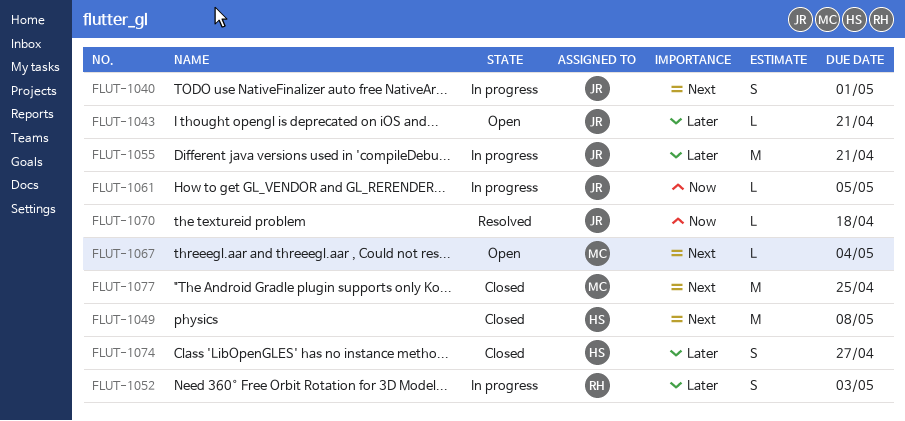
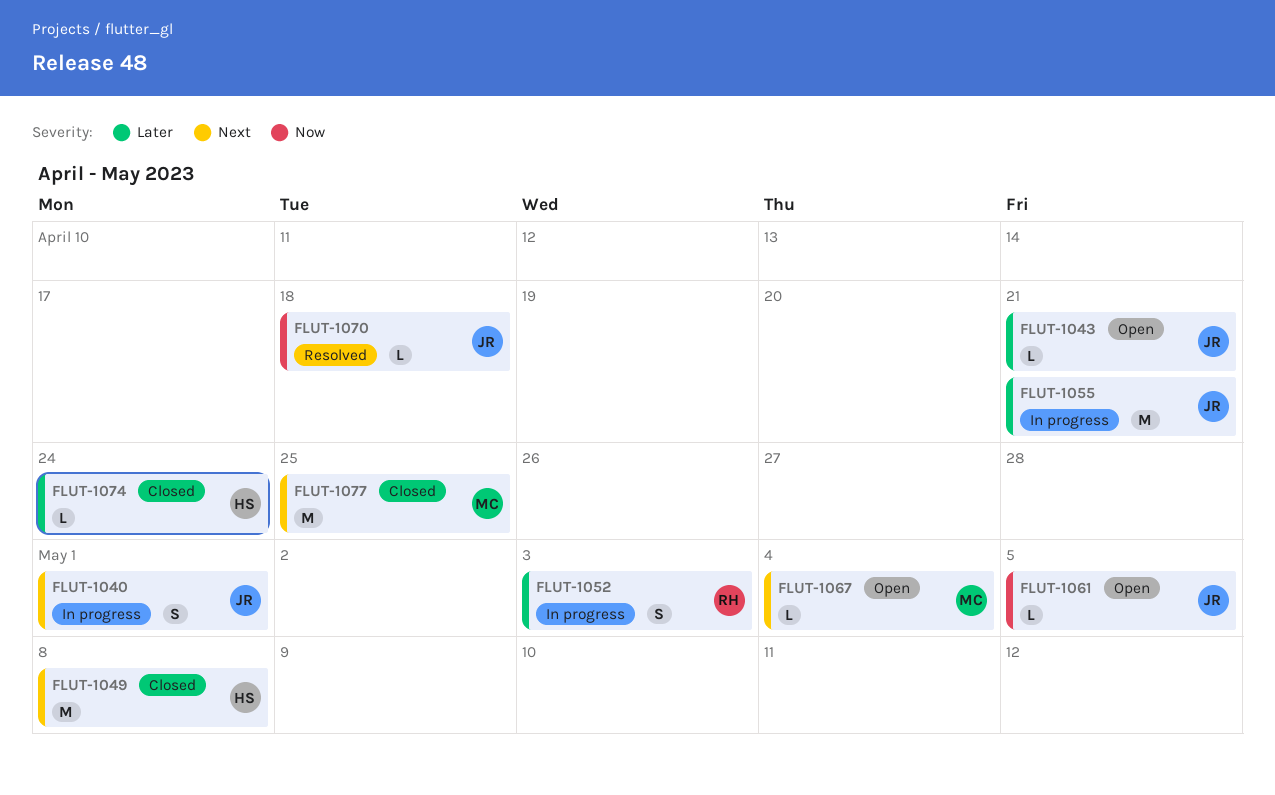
FLUT-1061, status: In progress -> Open
FLUT-1074, estimate: S -> L
FLUT-1074, due: Apr 27 -> Apr 24

